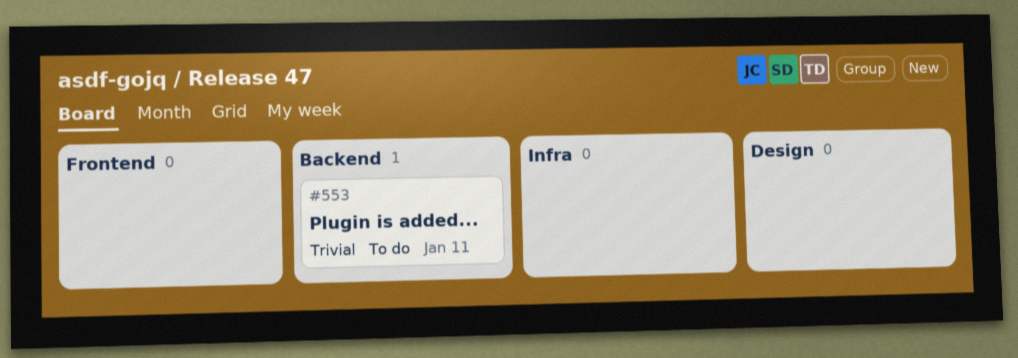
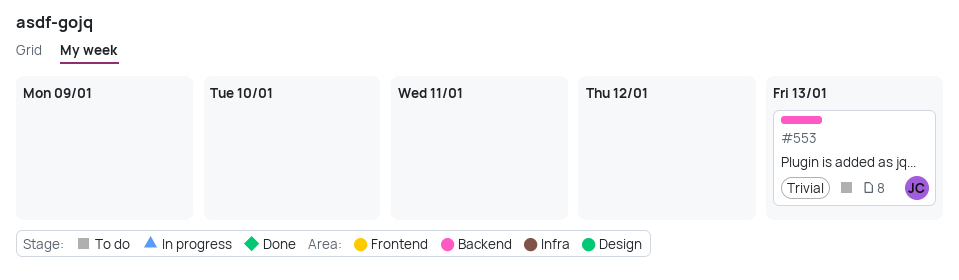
#553, due: Jan 11 -> Jan 13

